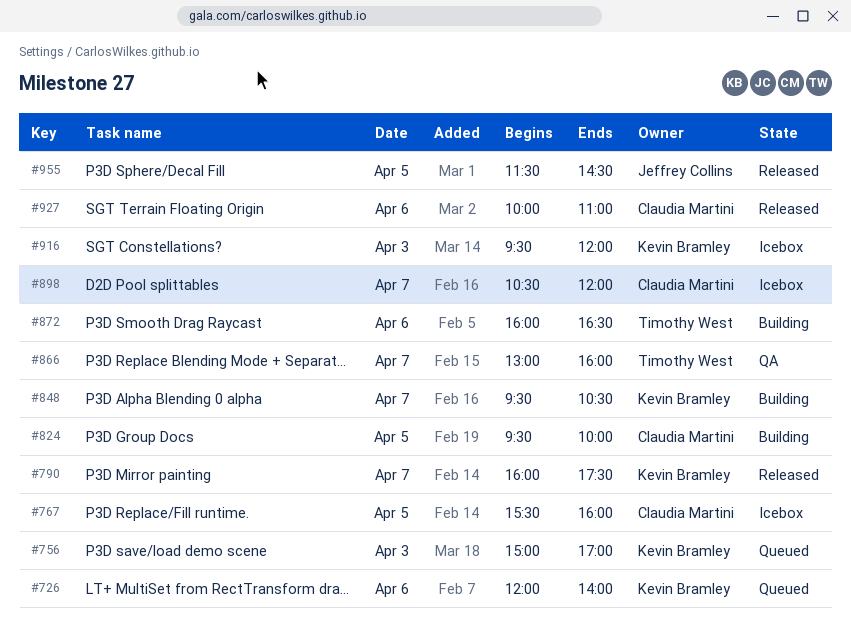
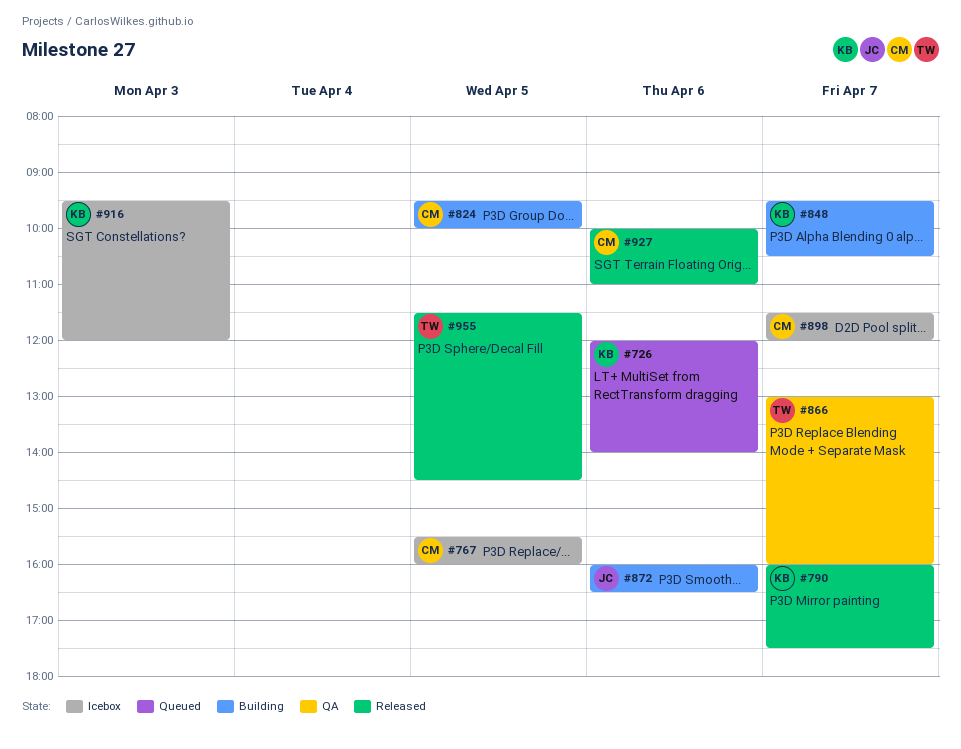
#756: present -> none
#872, owner: Timothy West -> Jeffrey Collins
#898, begins: 10:30 -> 11:30
#955, owner: Jeffrey Collins -> Timothy West

